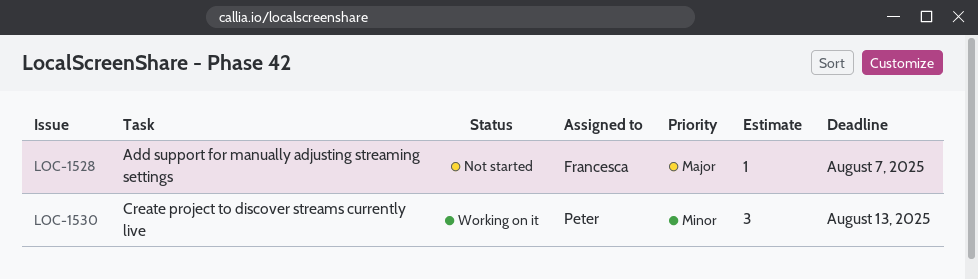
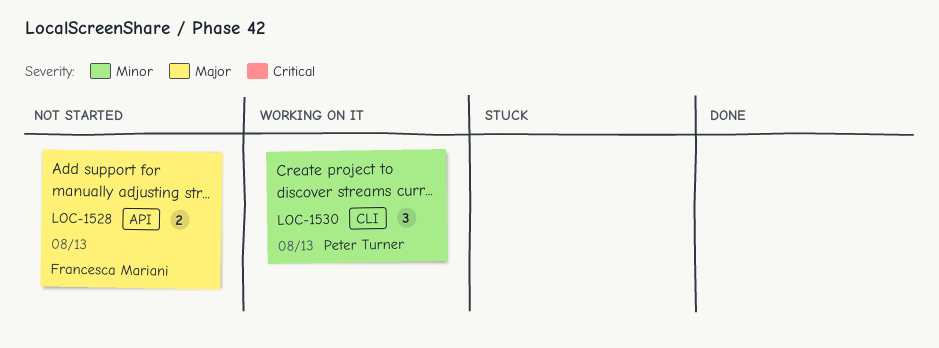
LOC-1528, estimate: 1 -> 2
LOC-1528, due: Aug 7 -> Aug 13

